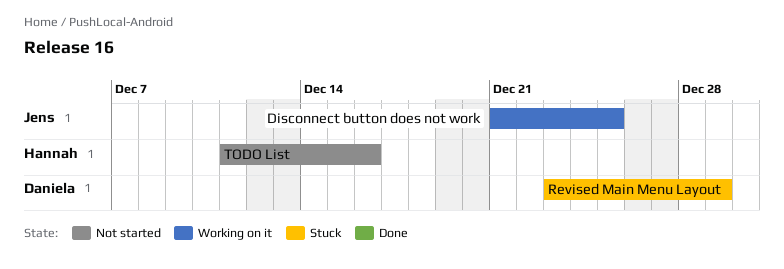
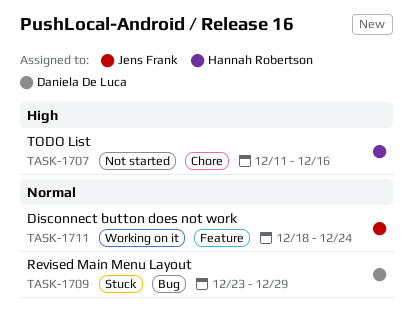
Disconnect button does not work, start: Dec 21 -> Dec 18
Disconnect button does not work, due: Dec 25 -> Dec 24

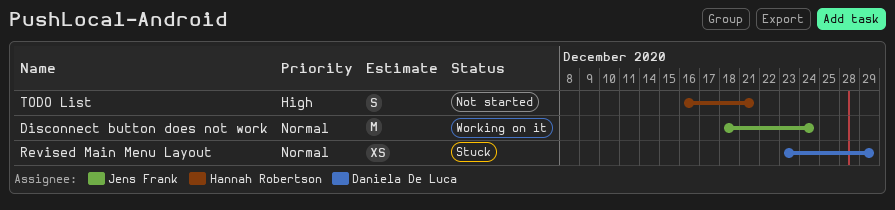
TODO List, start: Dec 11 -> Dec 16
TODO List, due: Dec 16 -> Dec 21

